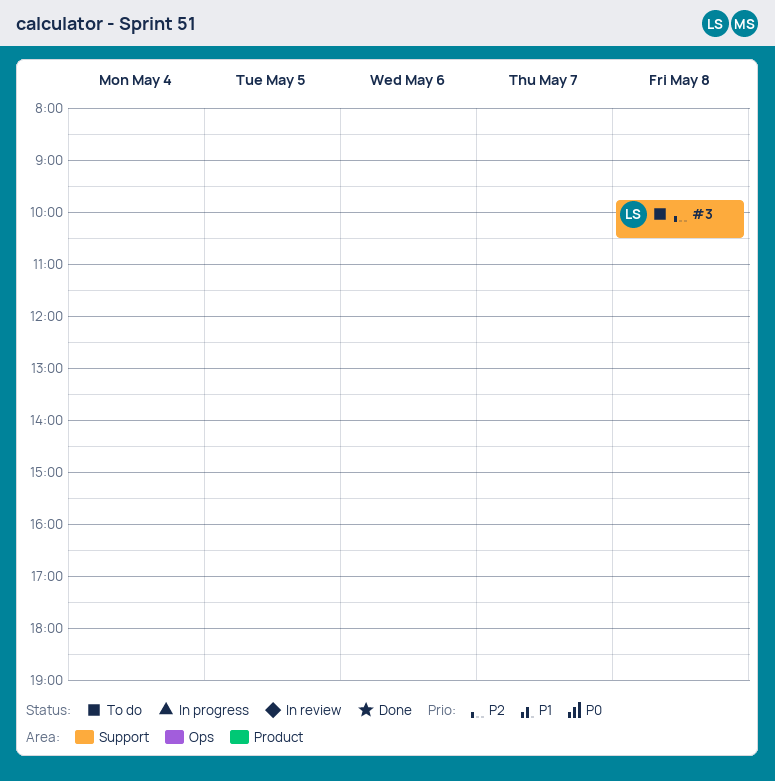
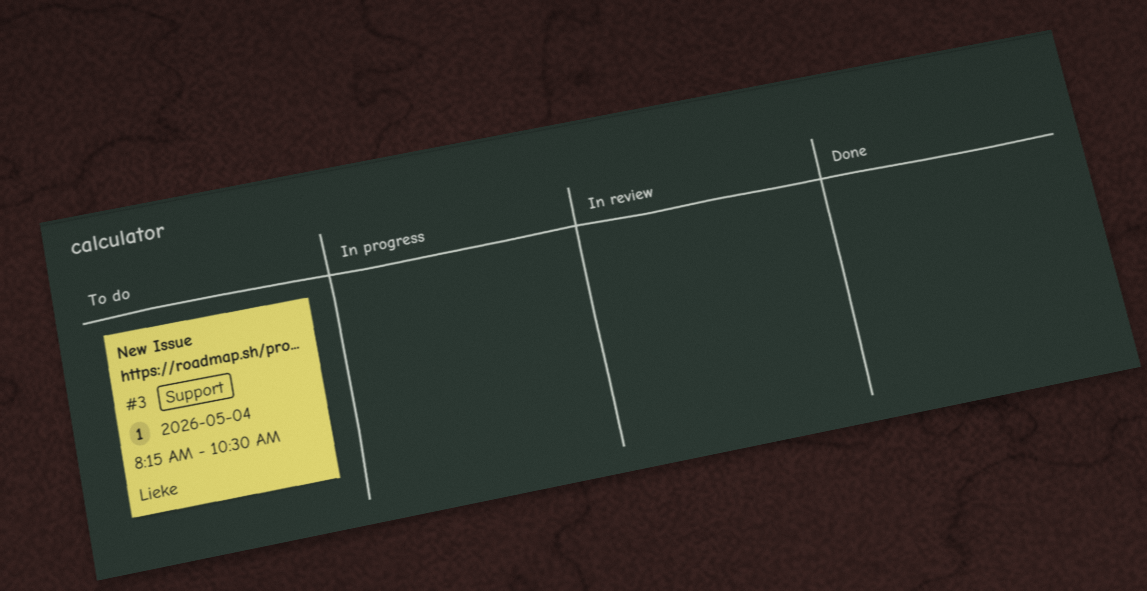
#3, day: May 8 -> May 4
#3, begins: 09:45 -> 08:15

